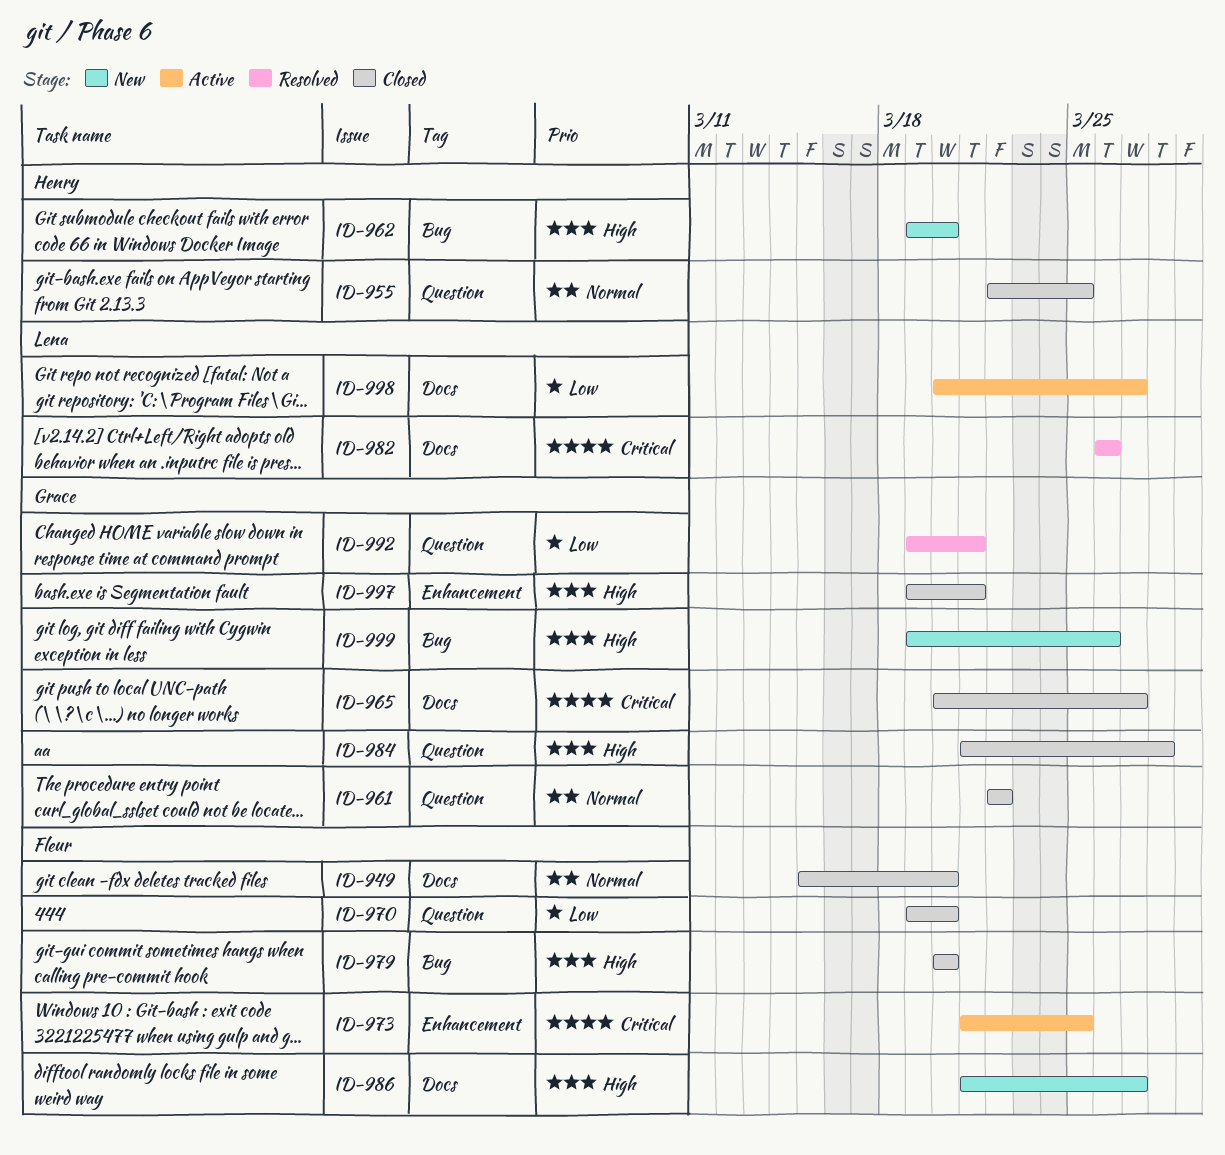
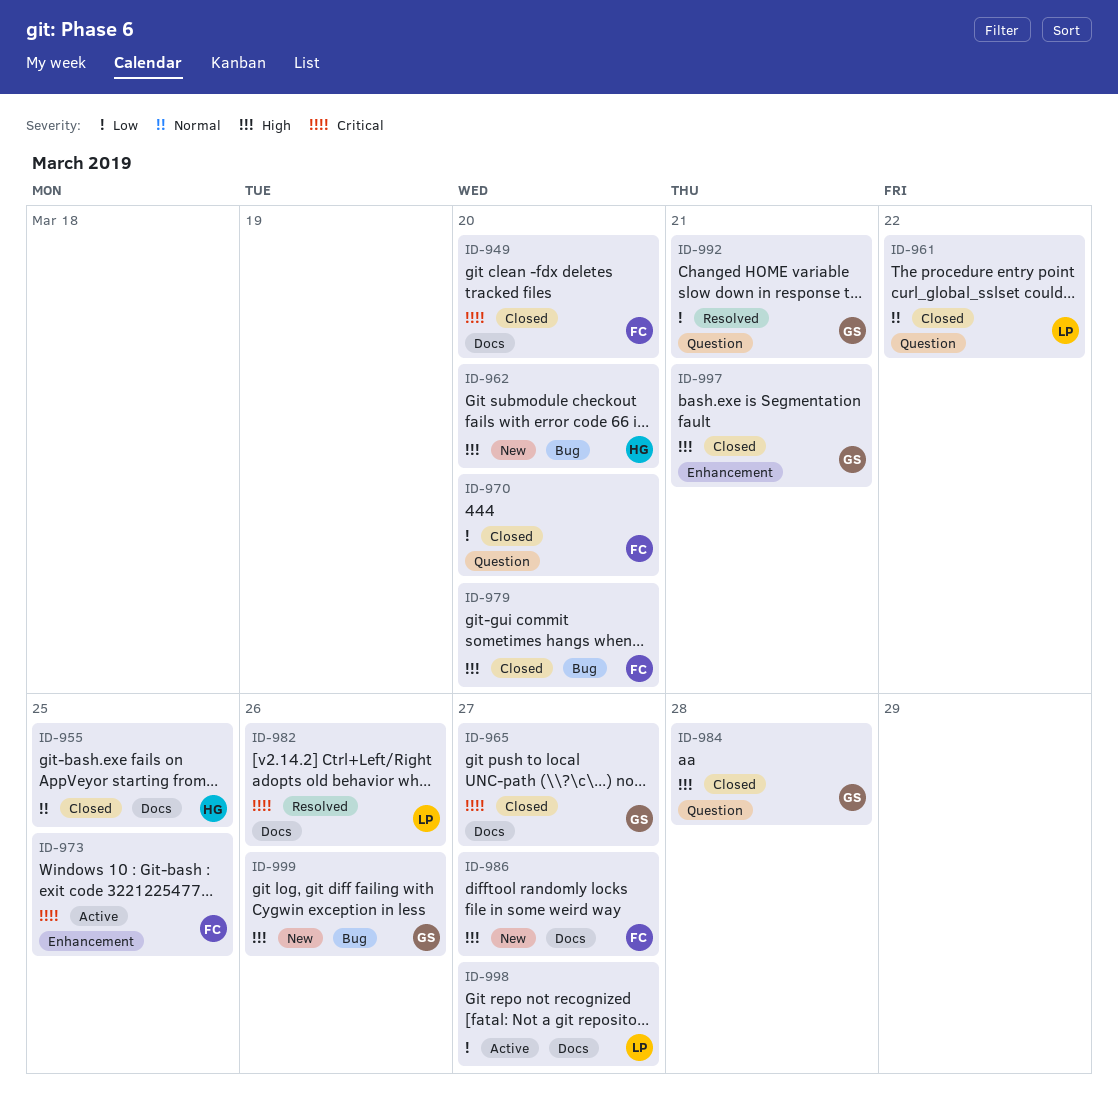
ID-949, priority: Normal -> Critical
ID-955, label: Question -> Docs
ID-961, owner: Grace -> Lena

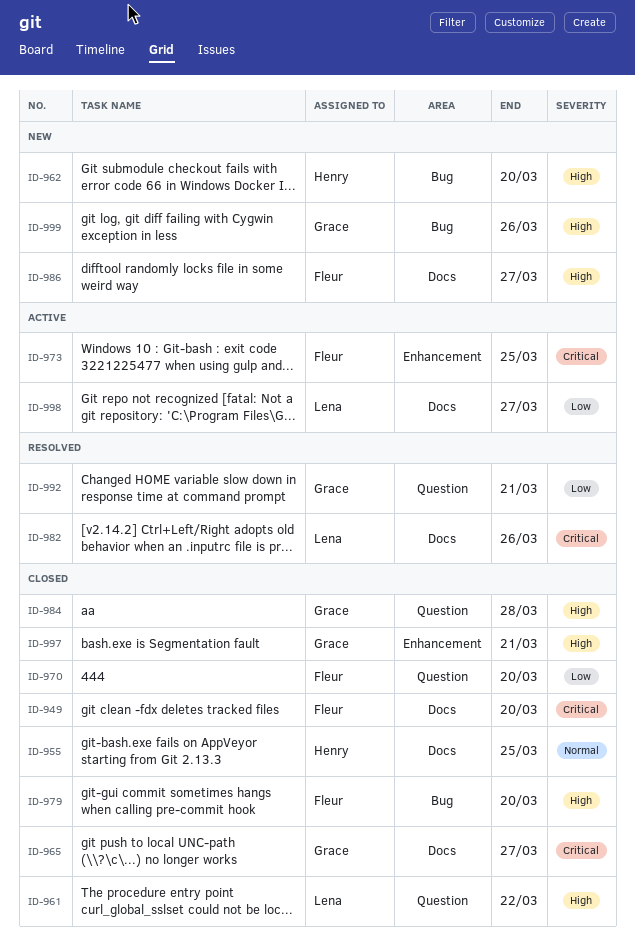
ID-961, priority: Normal -> High

